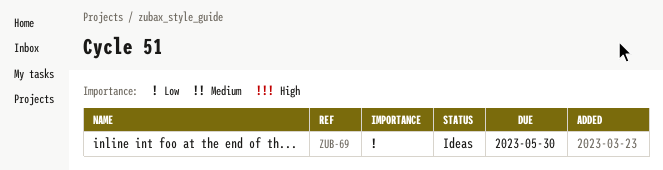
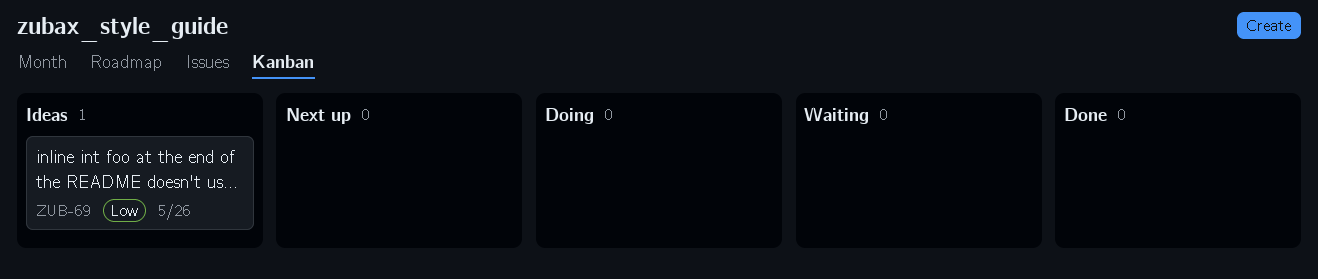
ZUB-69, due: May 30 -> May 26

